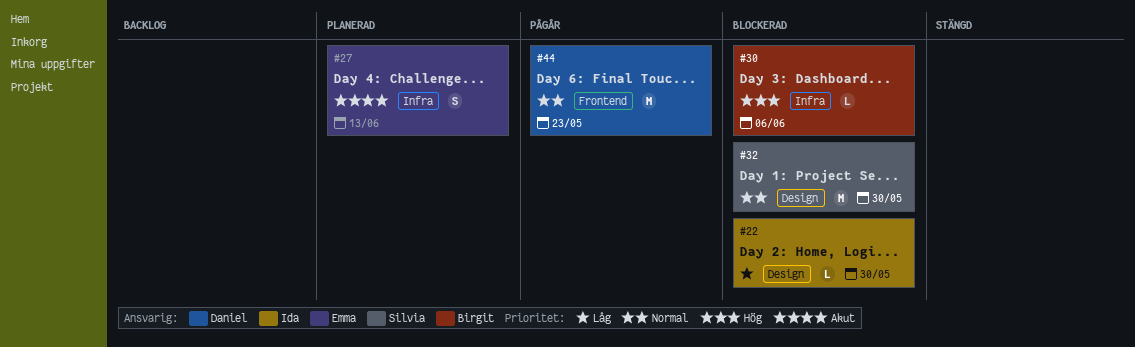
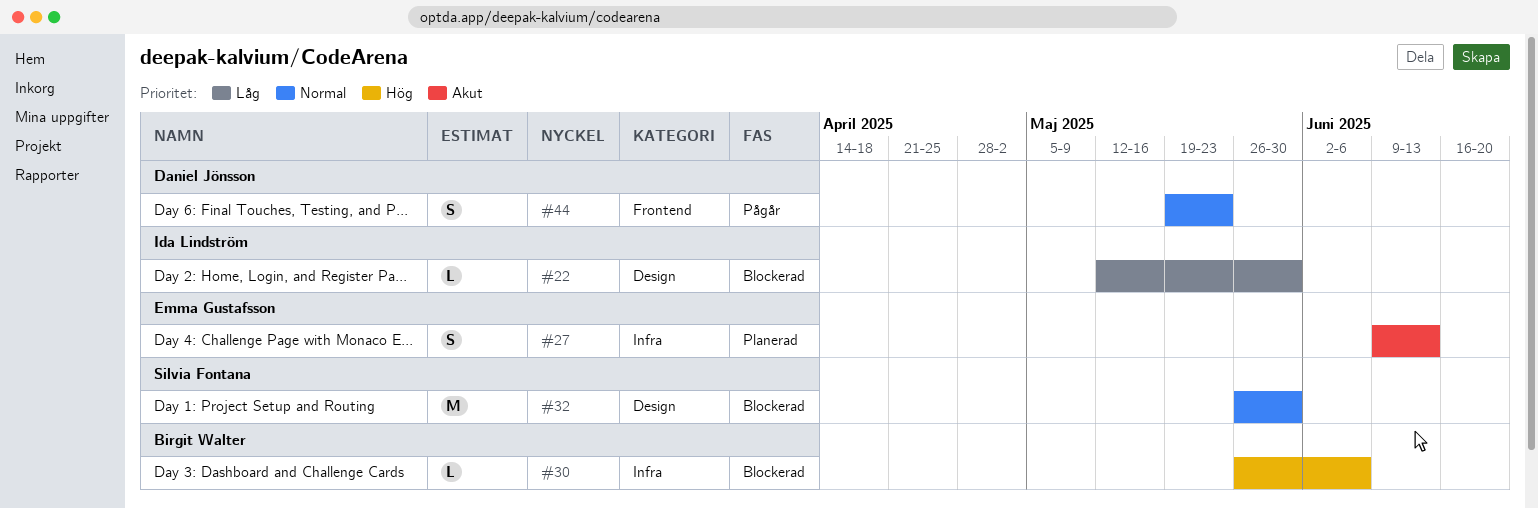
#44, estimate: M -> S

